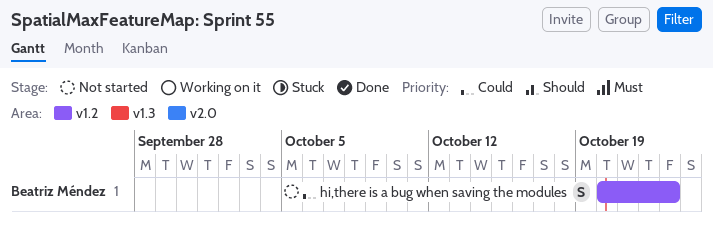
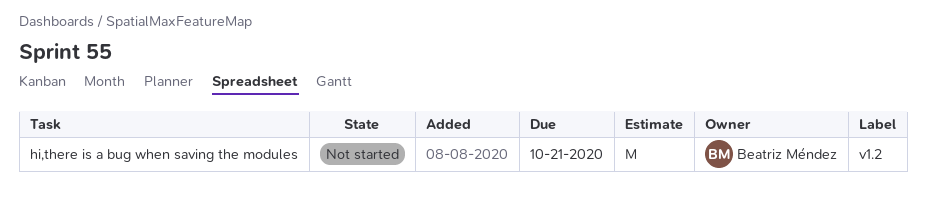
hi,there is a bug when saving the modules, estimate: S -> M
hi,there is a bug when saving the modules, due: Oct 23 -> Oct 21

